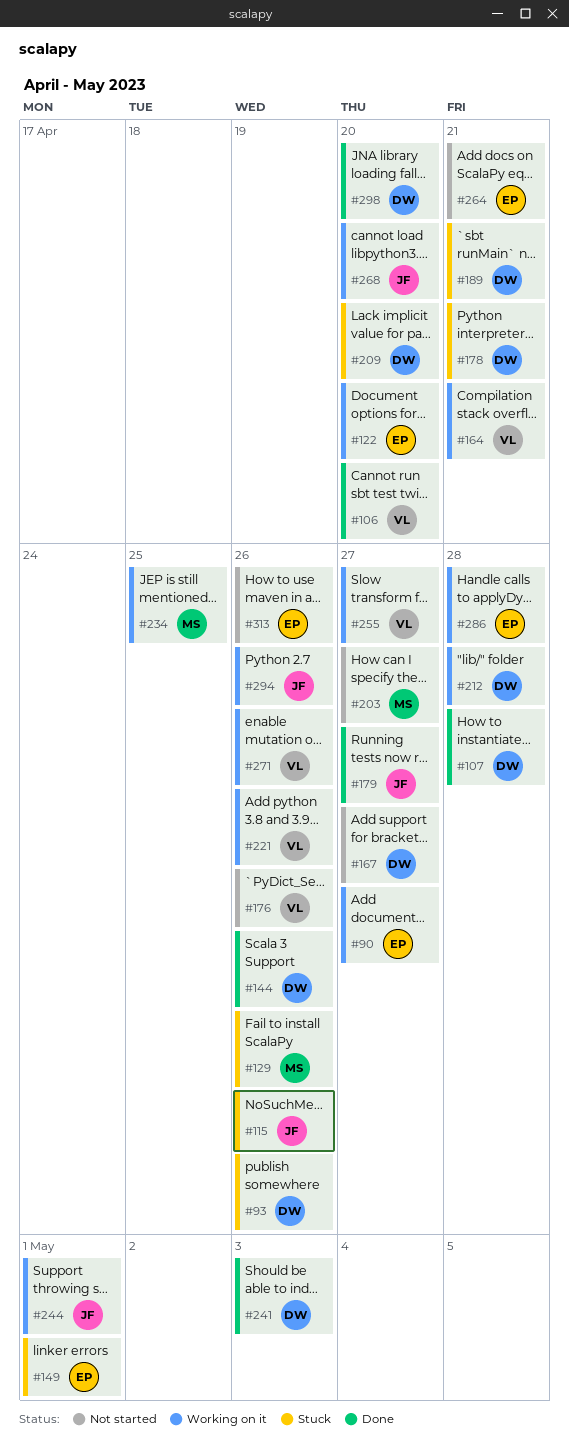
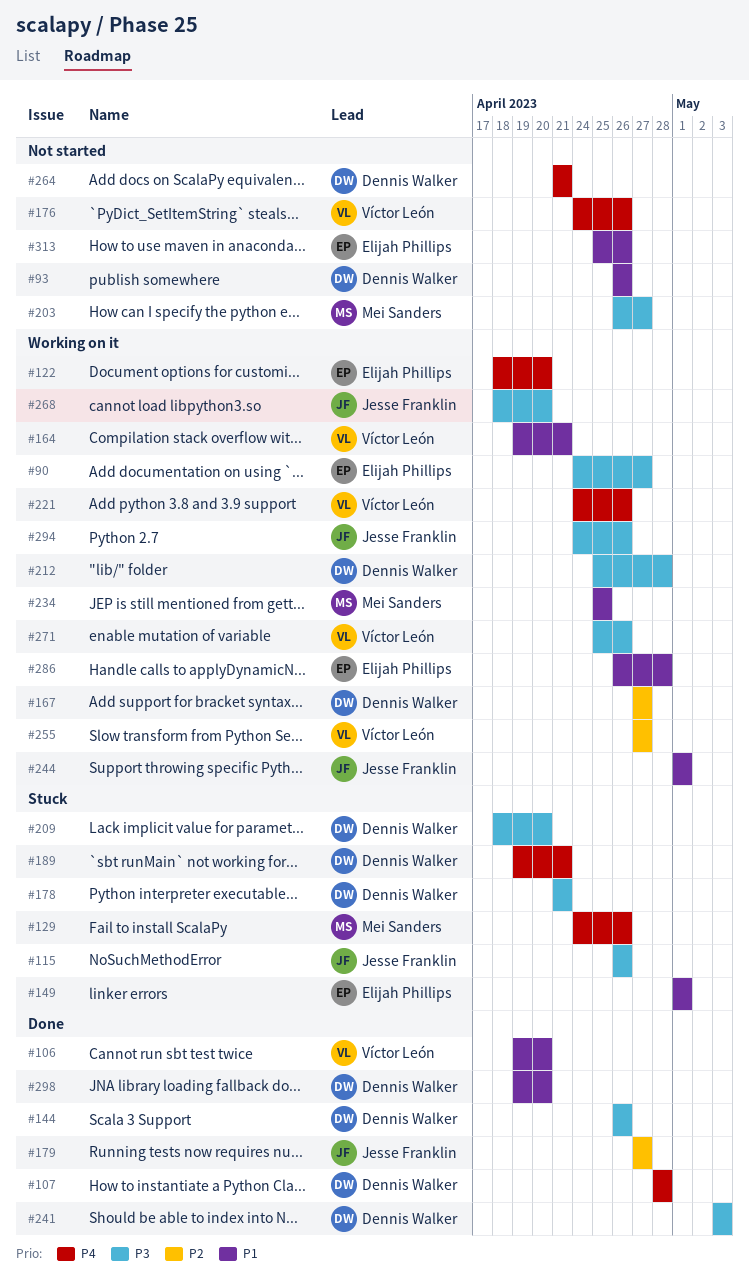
#93, status: Stuck -> Not started
#167, status: Not started -> Working on it
#264, owner: Elijah Phillips -> Dennis Walker

